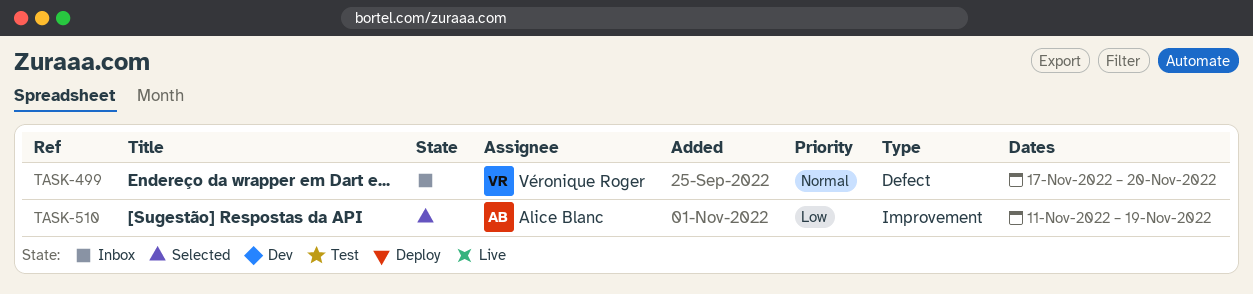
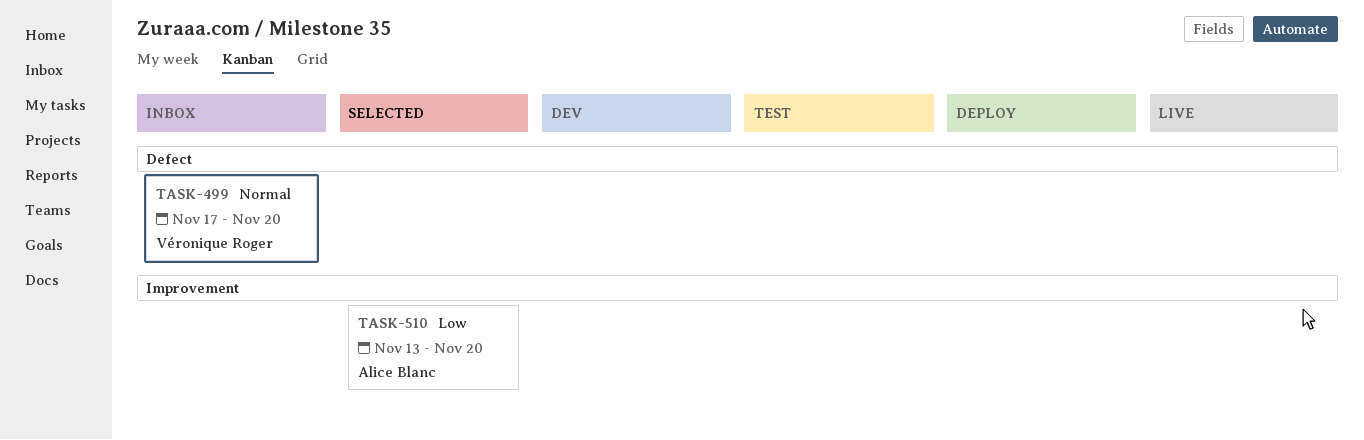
TASK-510, start: Nov 11 -> Nov 13
TASK-510, due: Nov 19 -> Nov 20

